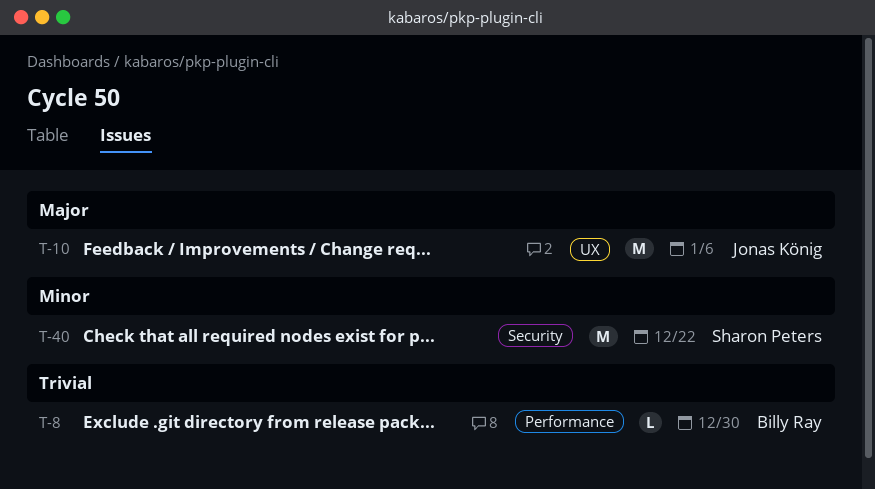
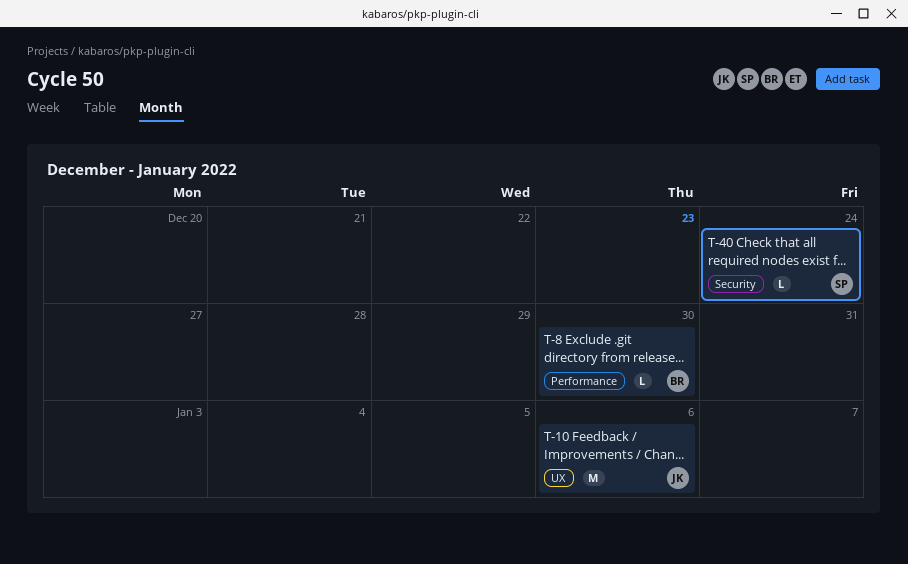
T-40, estimate: M -> L
T-40, due: Dec 22 -> Dec 24

